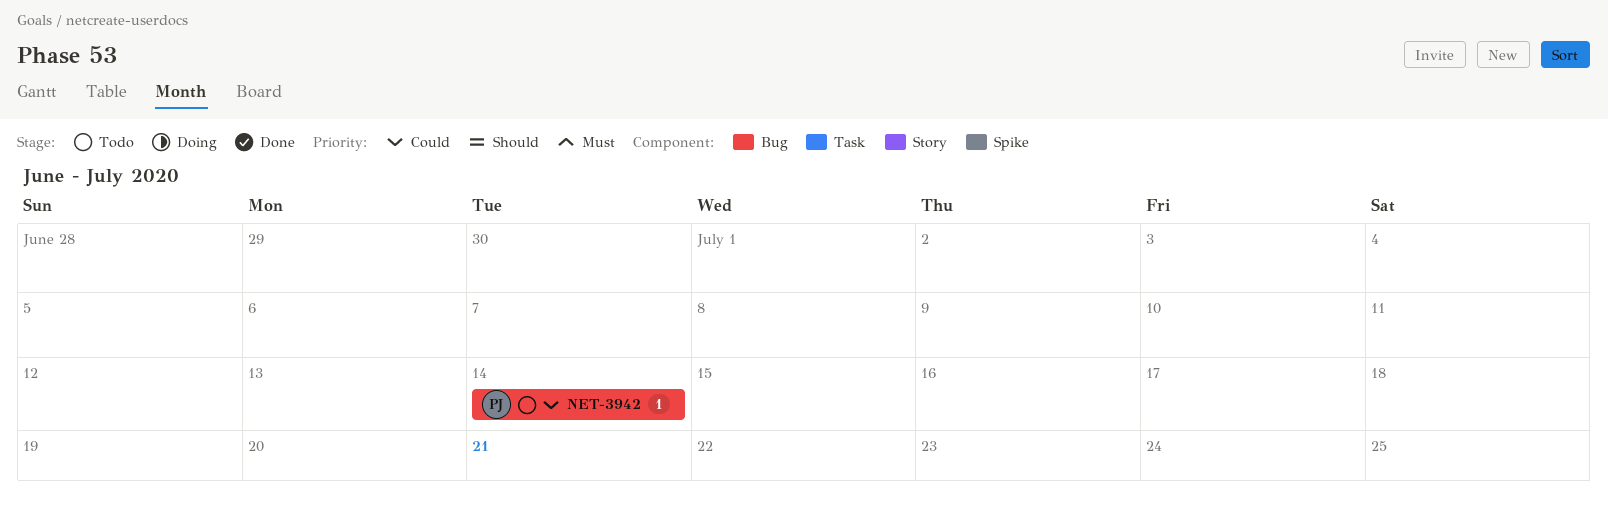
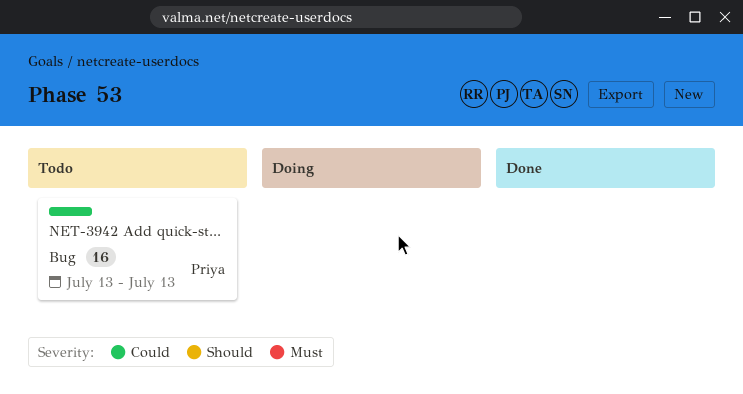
NET-3942, estimate: 1 -> 16
NET-3942, start: Jul 14 -> Jul 13
NET-3942, due: Jul 14 -> Jul 13

